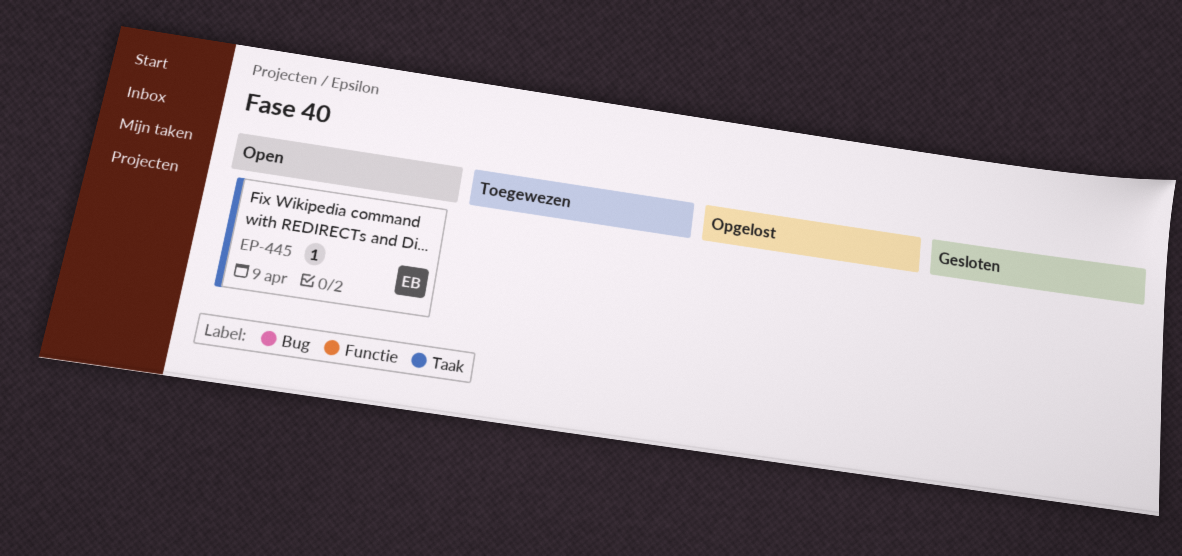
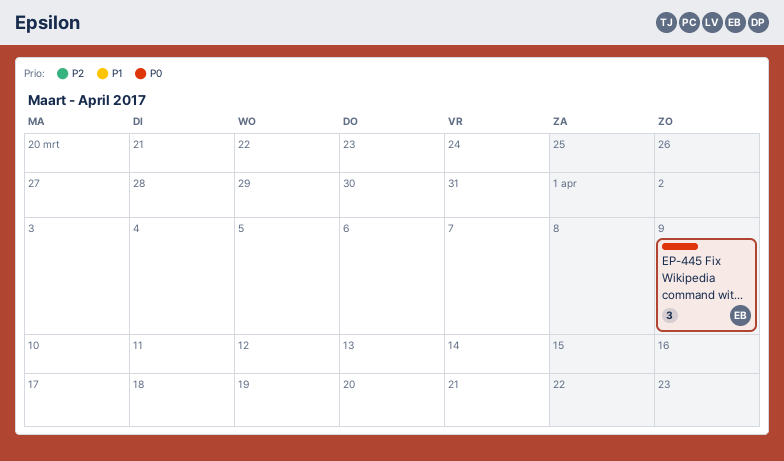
EP-445, estimate: 1 -> 3

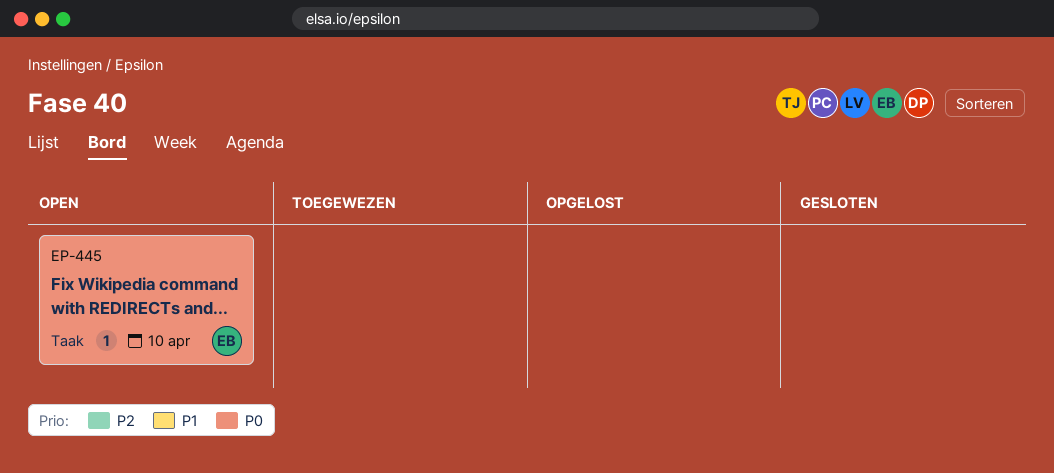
EP-445, estimate: 3 -> 1
EP-445, due: Apr 9 -> Apr 10

